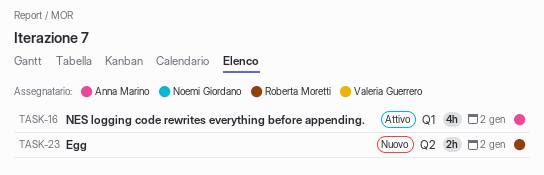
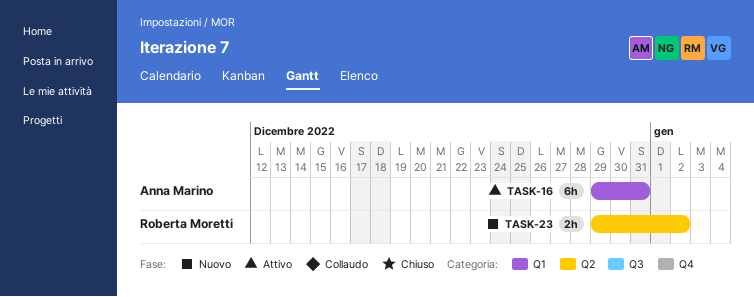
TASK-16, estimate: 4h -> 6h
TASK-16, due: Jan 2 -> Dec 31

